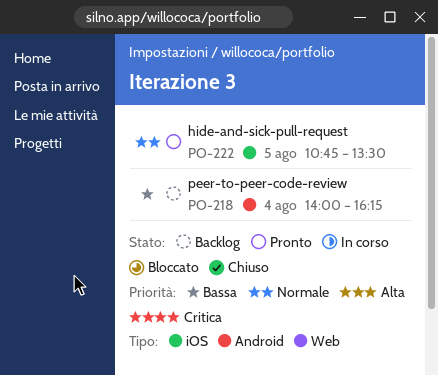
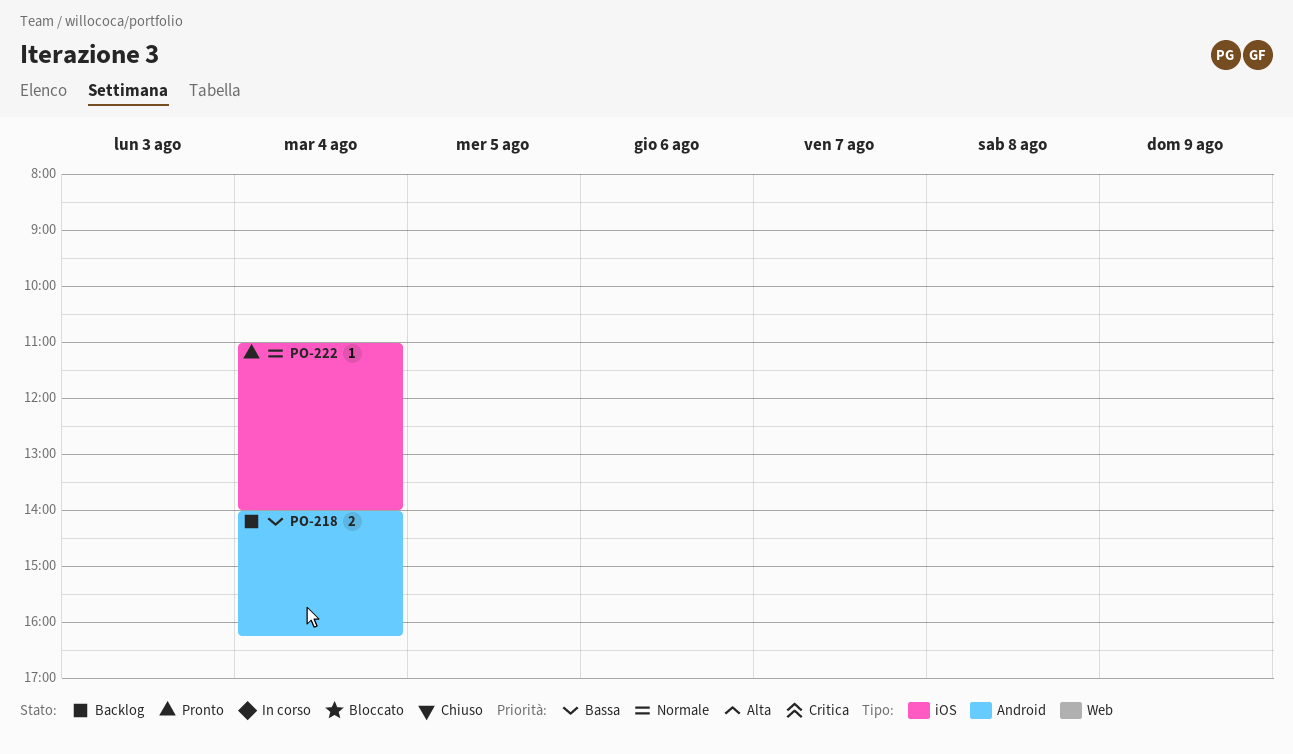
PO-222, day: Aug 5 -> Aug 4
PO-222, begins: 10:45 -> 11:00
PO-222, ends: 13:30 -> 14:00

